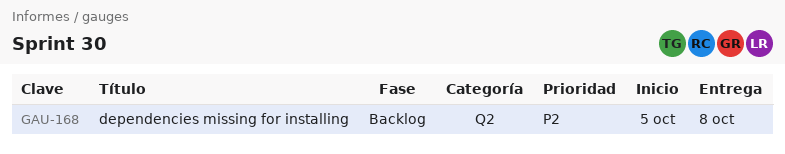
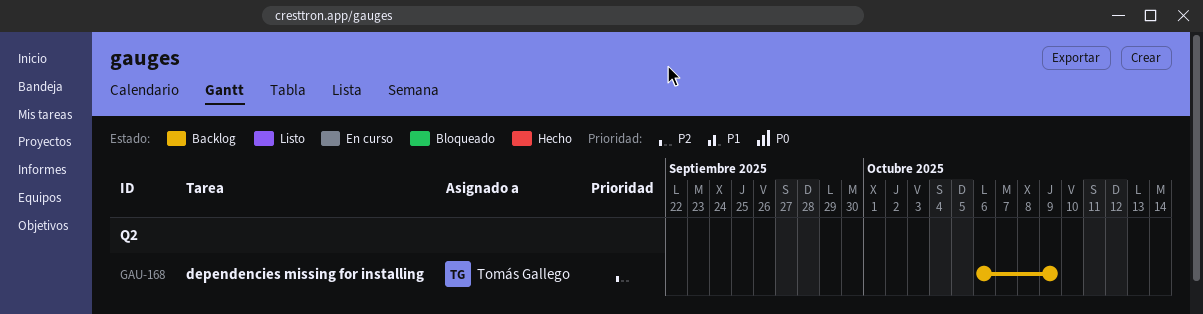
GAU-168, start: Oct 5 -> Oct 6
GAU-168, due: Oct 8 -> Oct 9

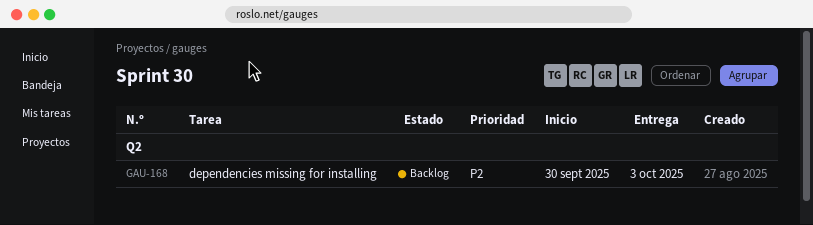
GAU-168, start: Oct 6 -> Sep 30
GAU-168, due: Oct 9 -> Oct 3

